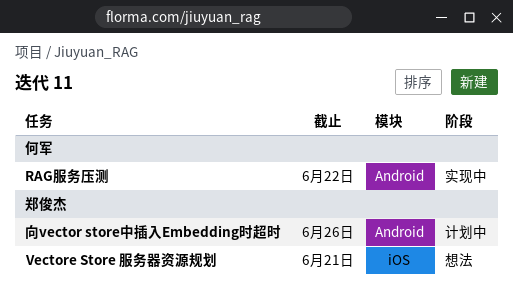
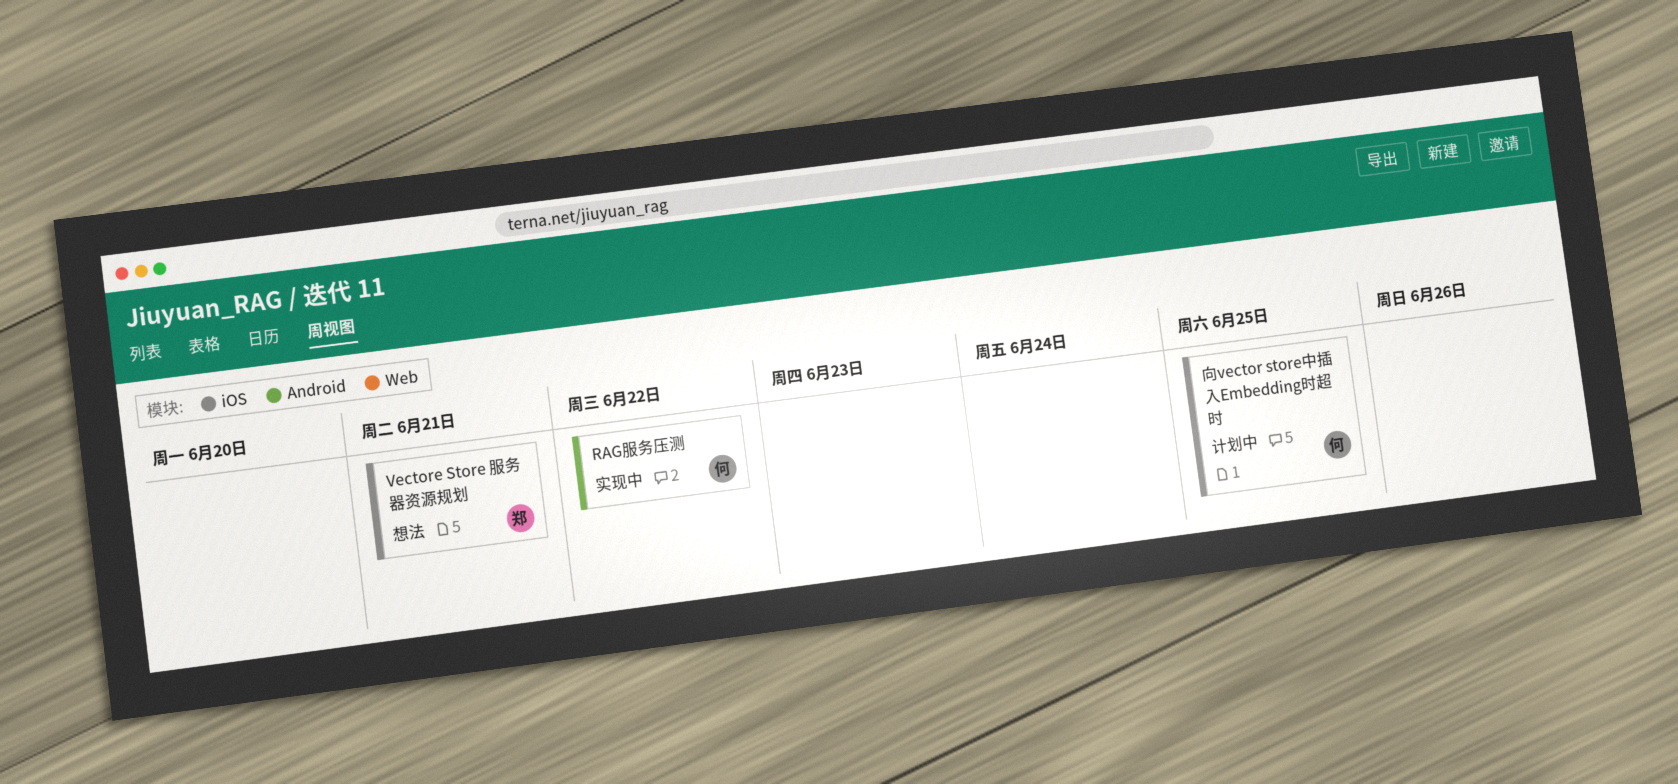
向vector store中插入Embedding时超时, owner: 郑俊杰 -> 何军
向vector store中插入Embedding时超时, label: Android -> iOS
向vector store中插入Embedding时超时, due: Jun 26 -> Jun 25

